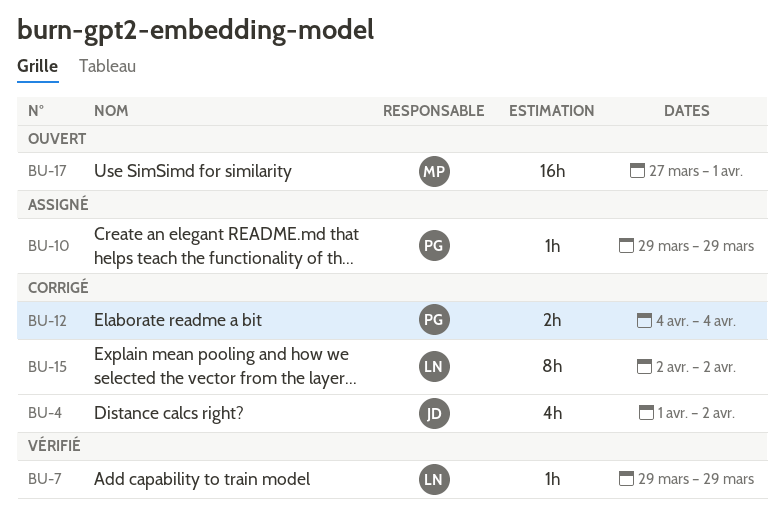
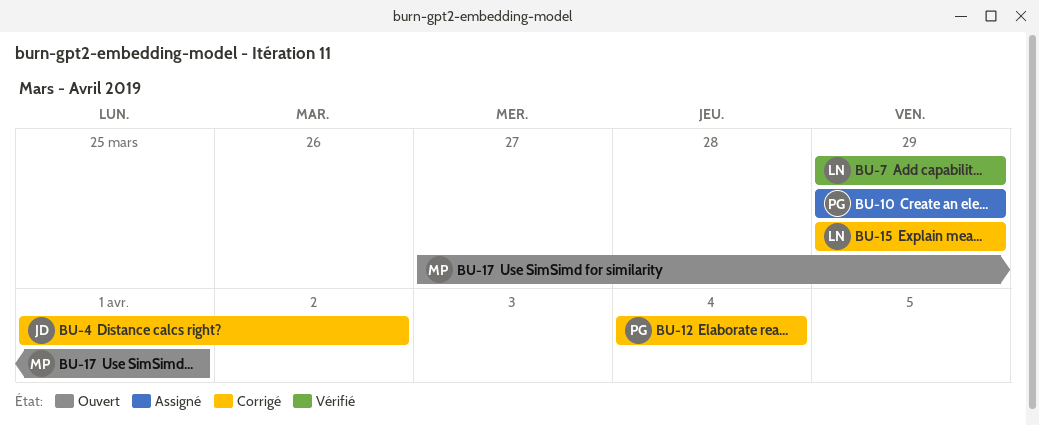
BU-15, start: Apr 2 -> Mar 29
BU-15, due: Apr 2 -> Mar 29

